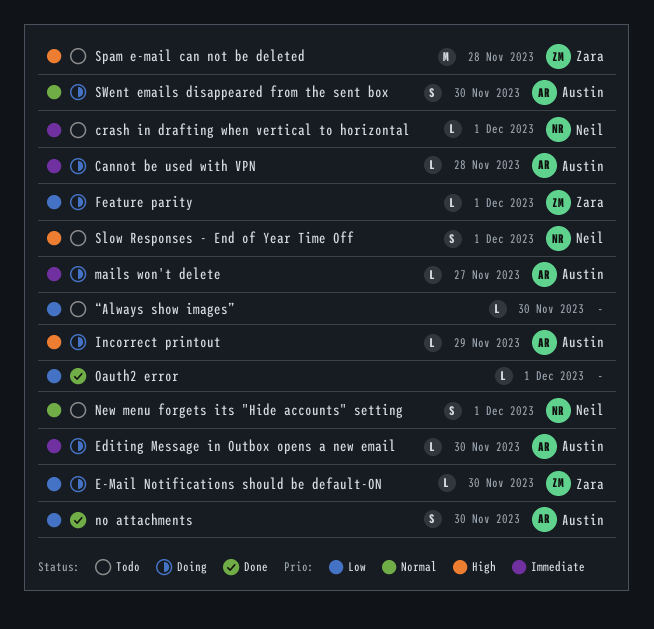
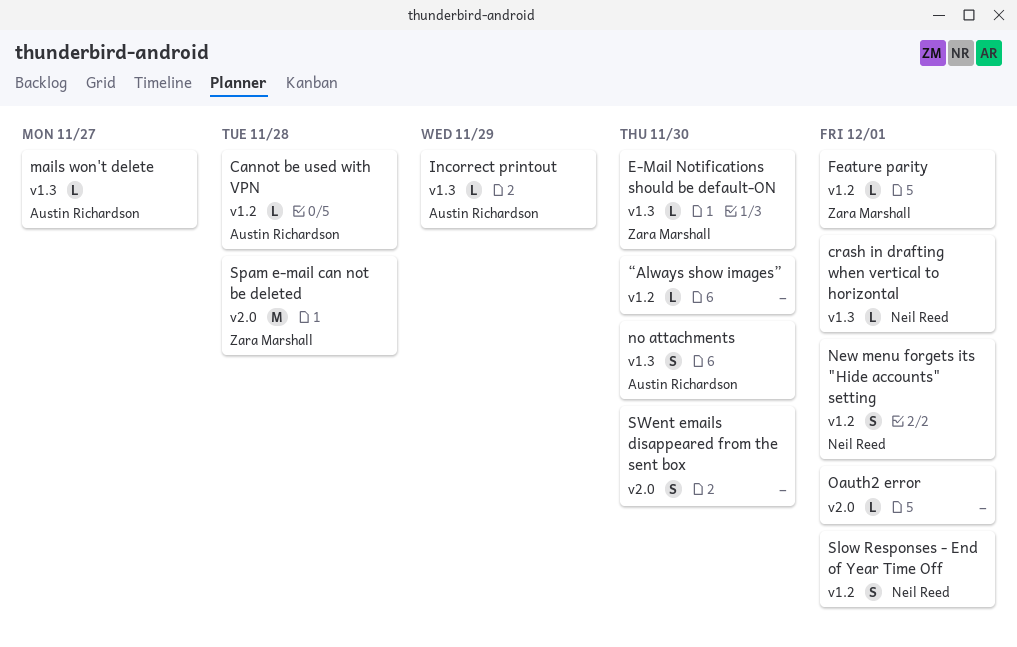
Editing Message in Outbox opens a new email: present -> none
SWent emails disappeared from the sent box, owner: Austin Richardson -> none

